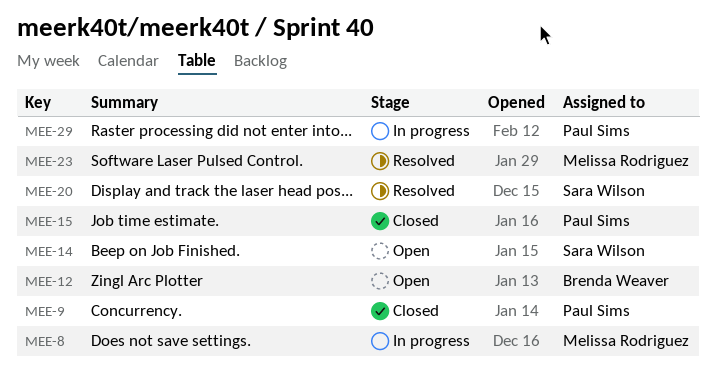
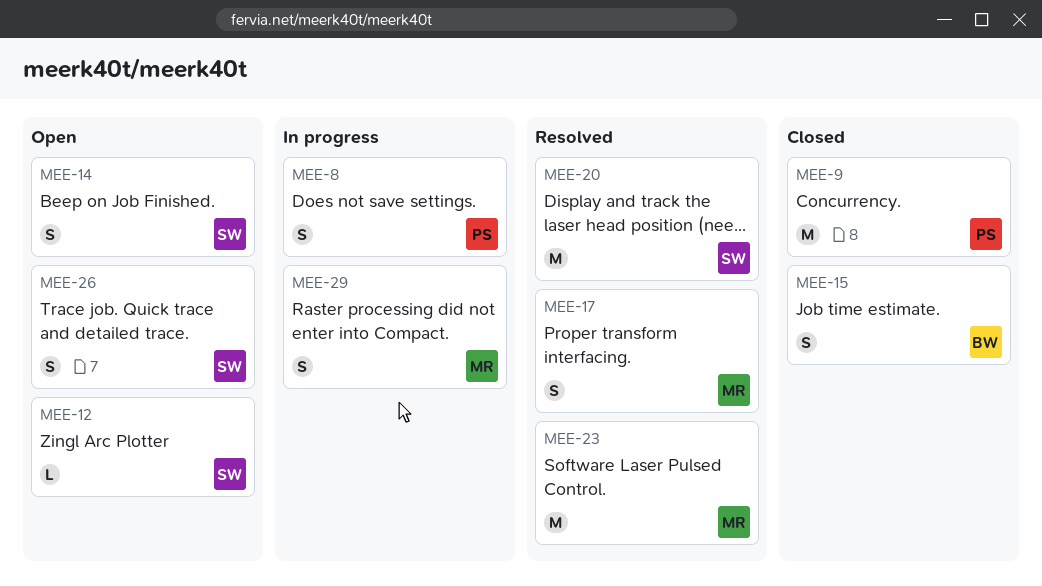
MEE-8, owner: Melissa Rodriguez -> Paul Sims
MEE-12, owner: Brenda Weaver -> Sara Wilson
MEE-15, owner: Paul Sims -> Brenda Weaver
MEE-17: none -> present
MEE-26: none -> present
MEE-29, owner: Paul Sims -> Melissa Rodriguez

